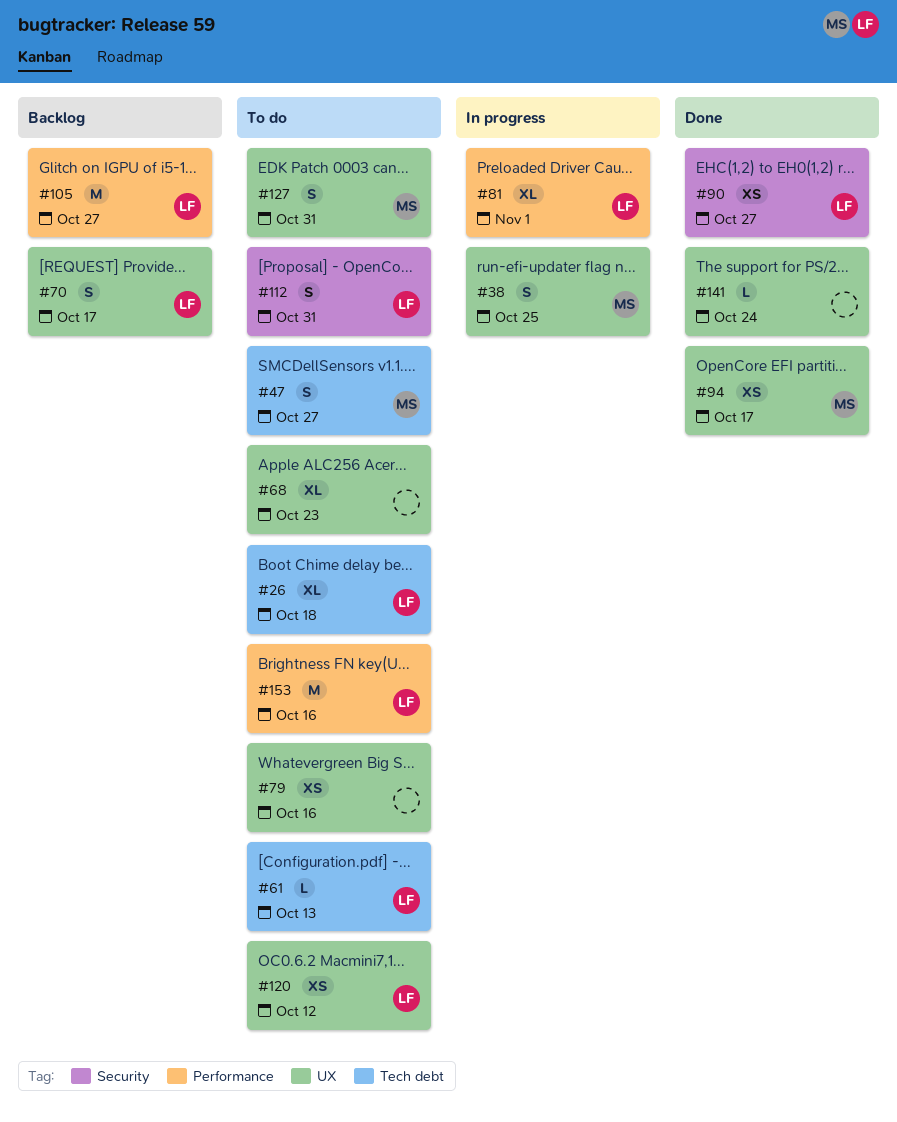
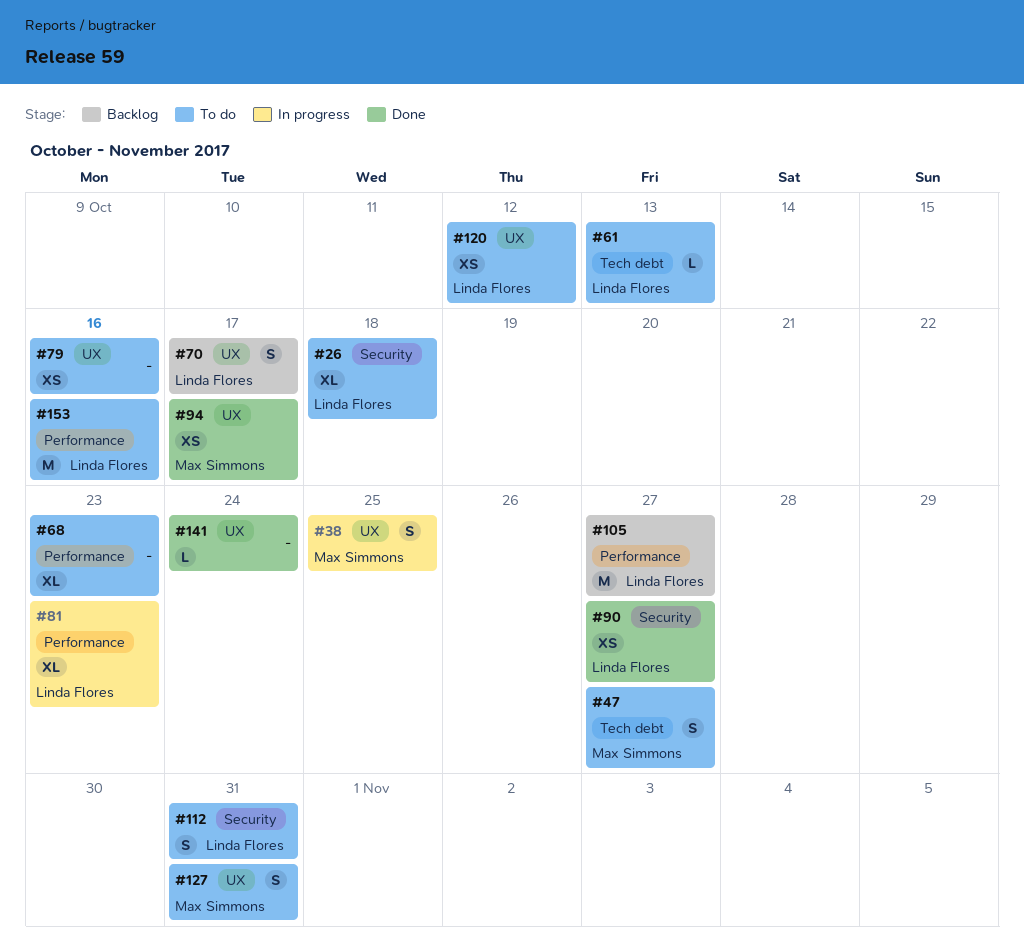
#26, label: Tech debt -> Security
#68, label: UX -> Performance
#81, due: Nov 1 -> Oct 23

